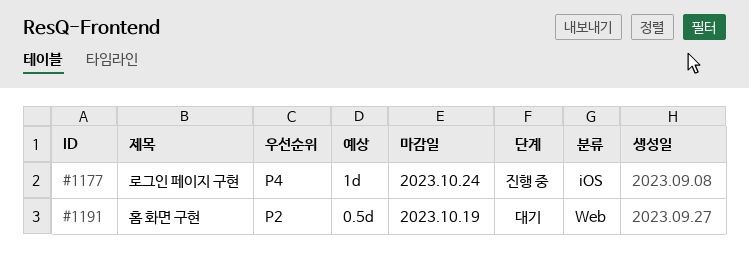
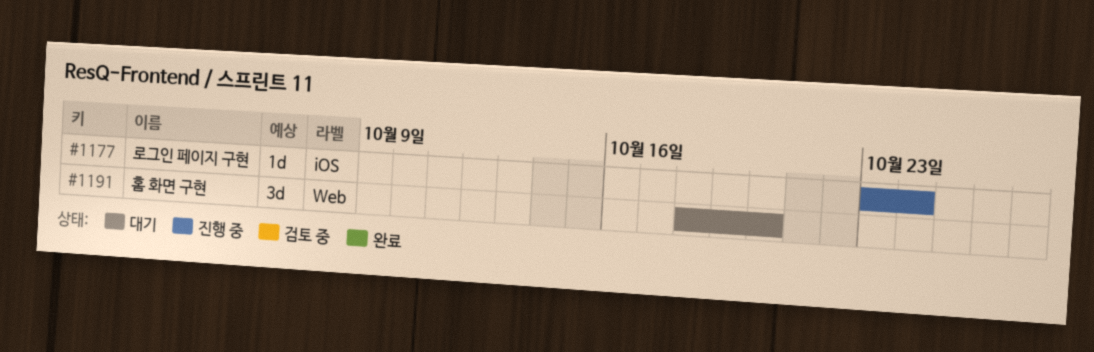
#1191, estimate: 0.5d -> 3d
#1191, due: Oct 19 -> Oct 20

